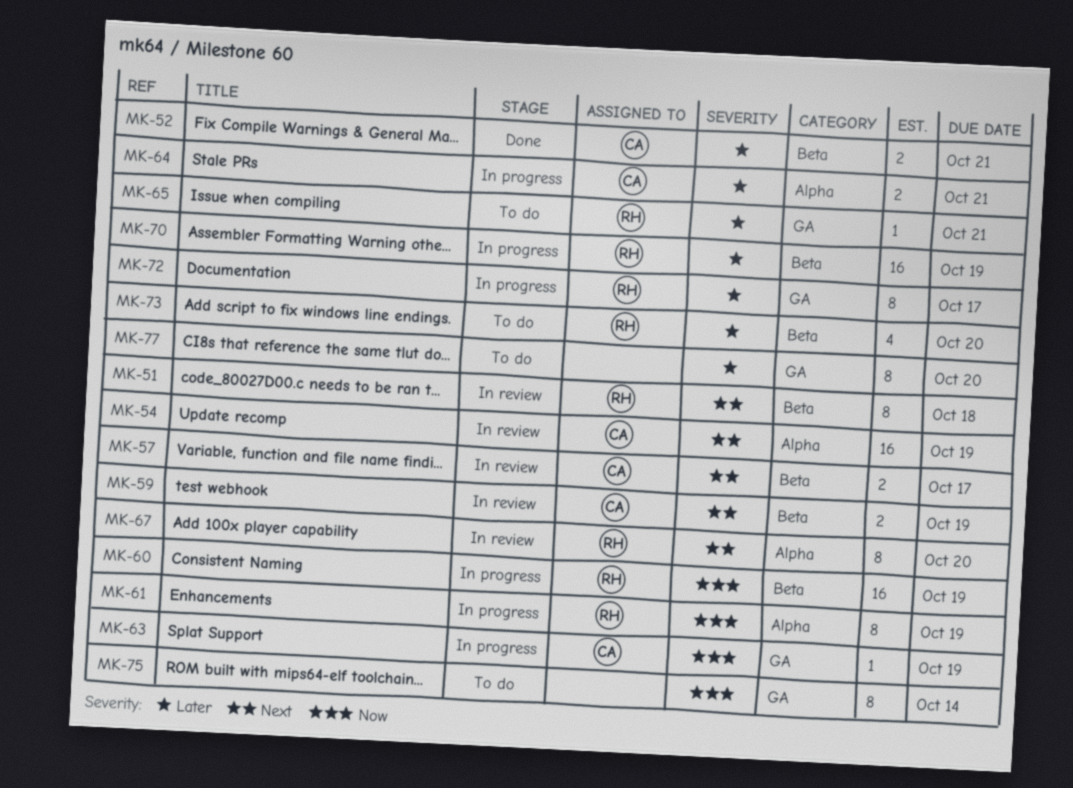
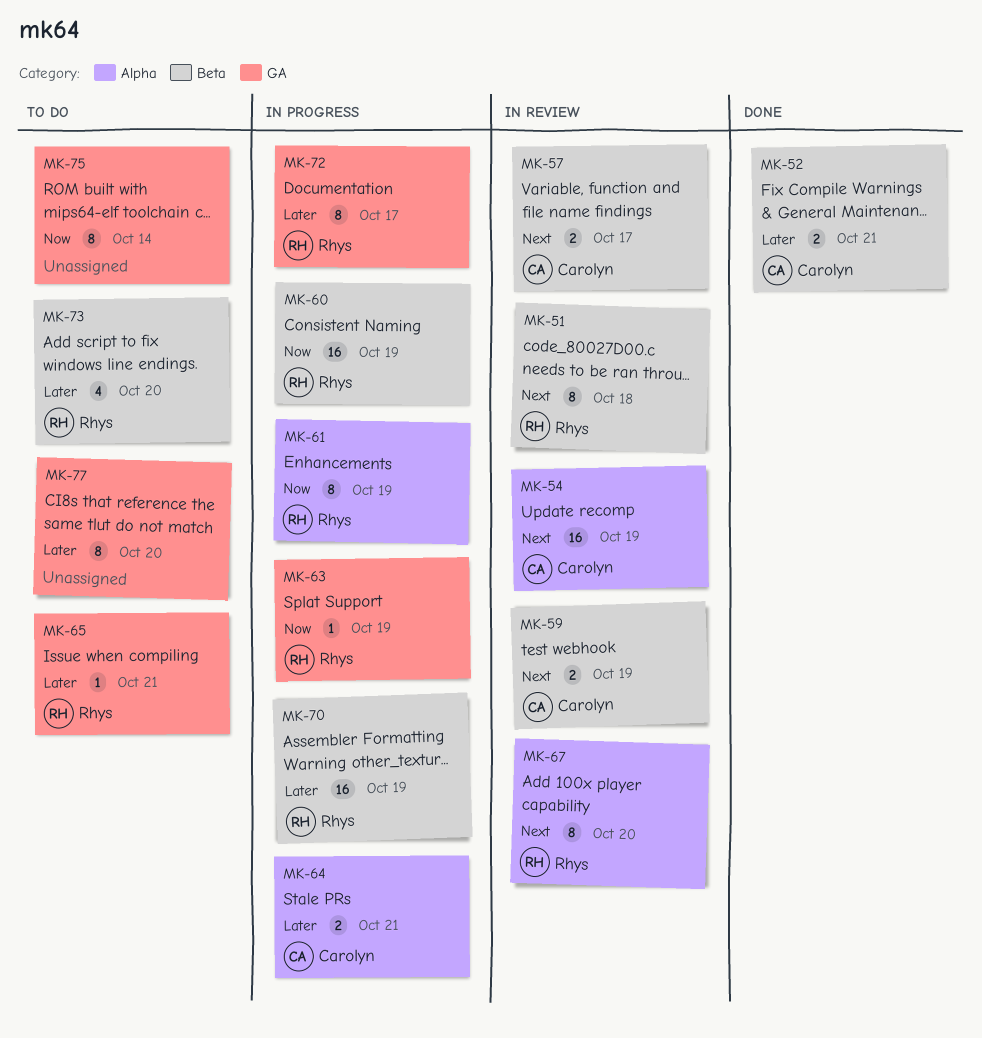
MK-63, owner: Carolyn -> Rhys

